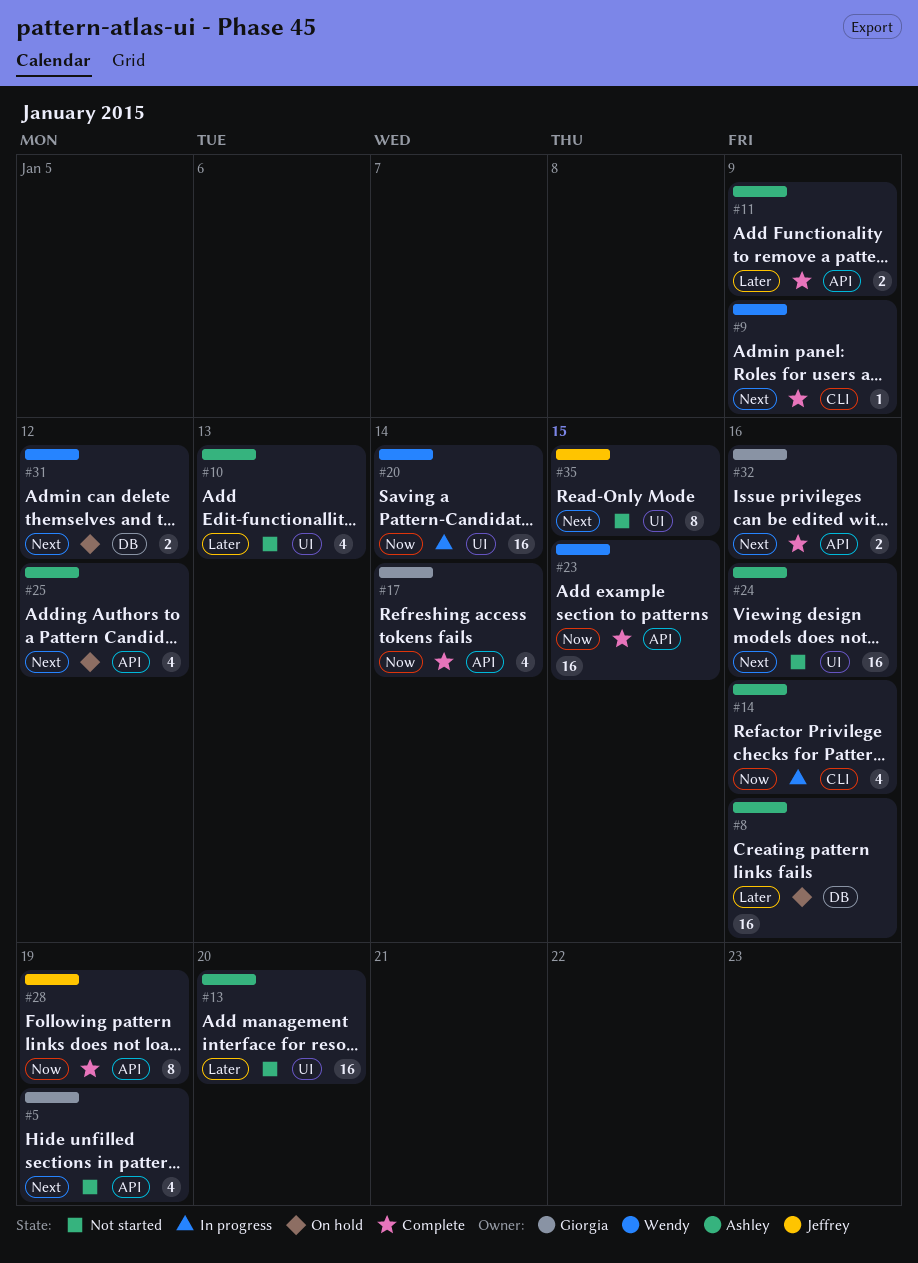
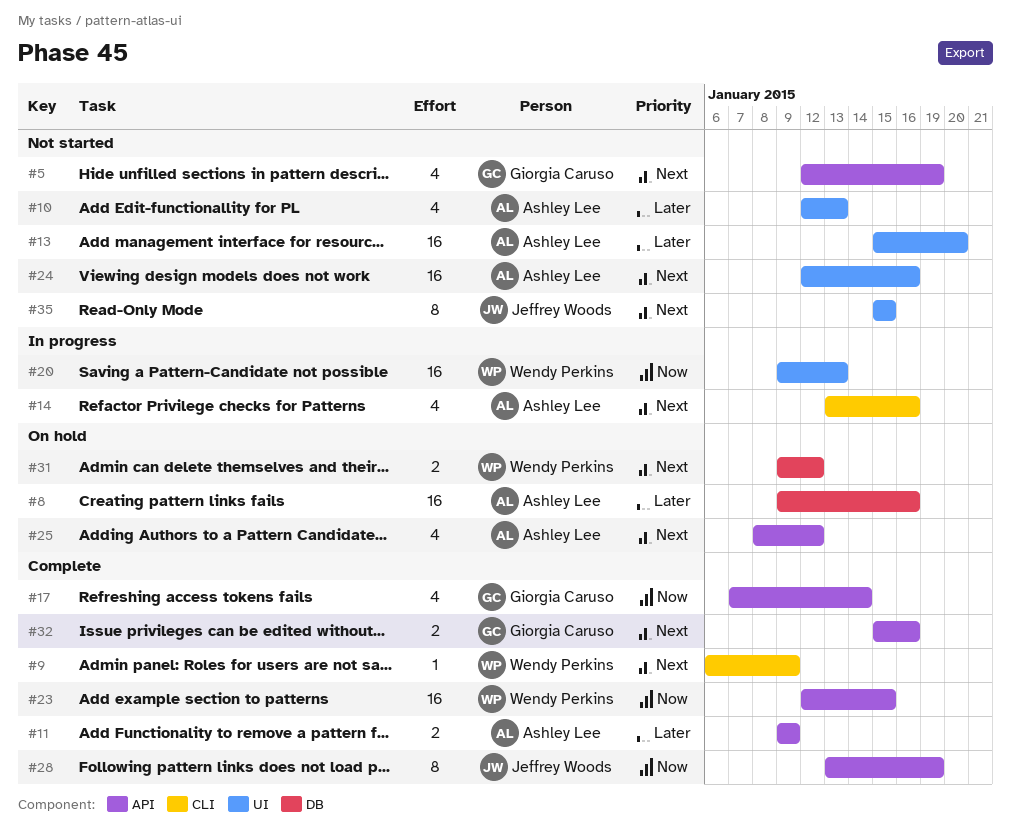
#14, priority: Now -> Next
#20, due: Jan 14 -> Jan 13

